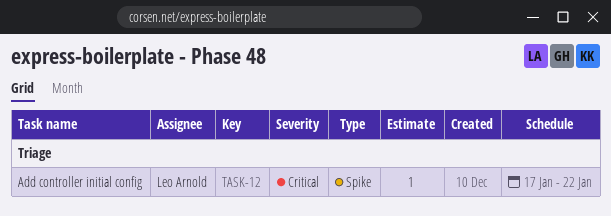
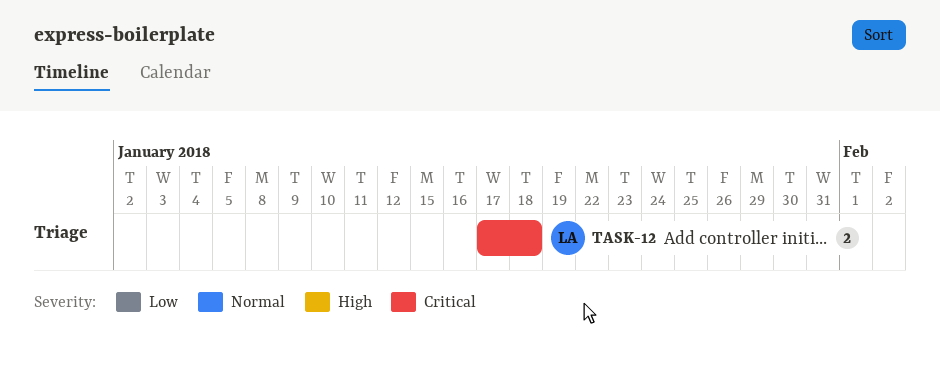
TASK-12, estimate: 1 -> 2
TASK-12, due: Jan 22 -> Jan 18

